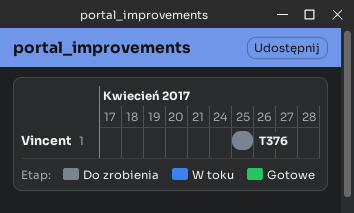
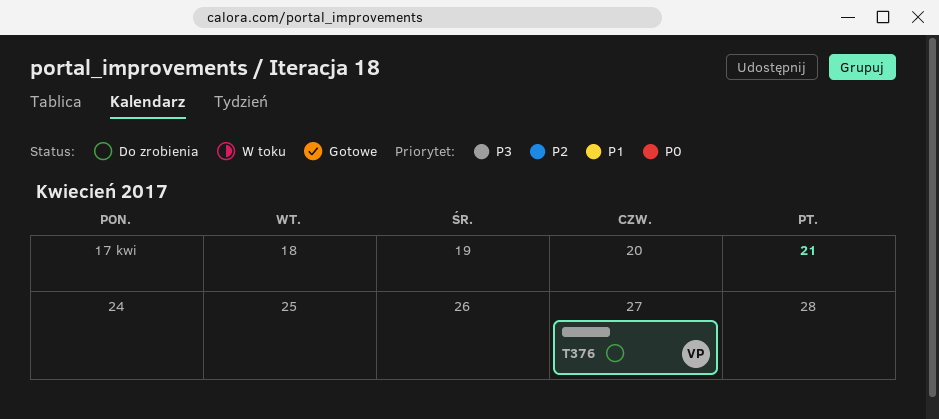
T376, due: Apr 25 -> Apr 27

